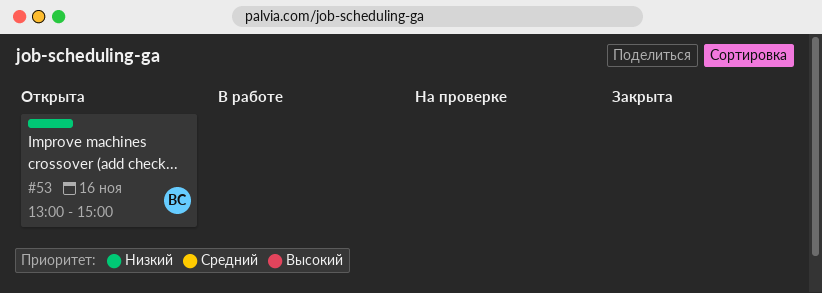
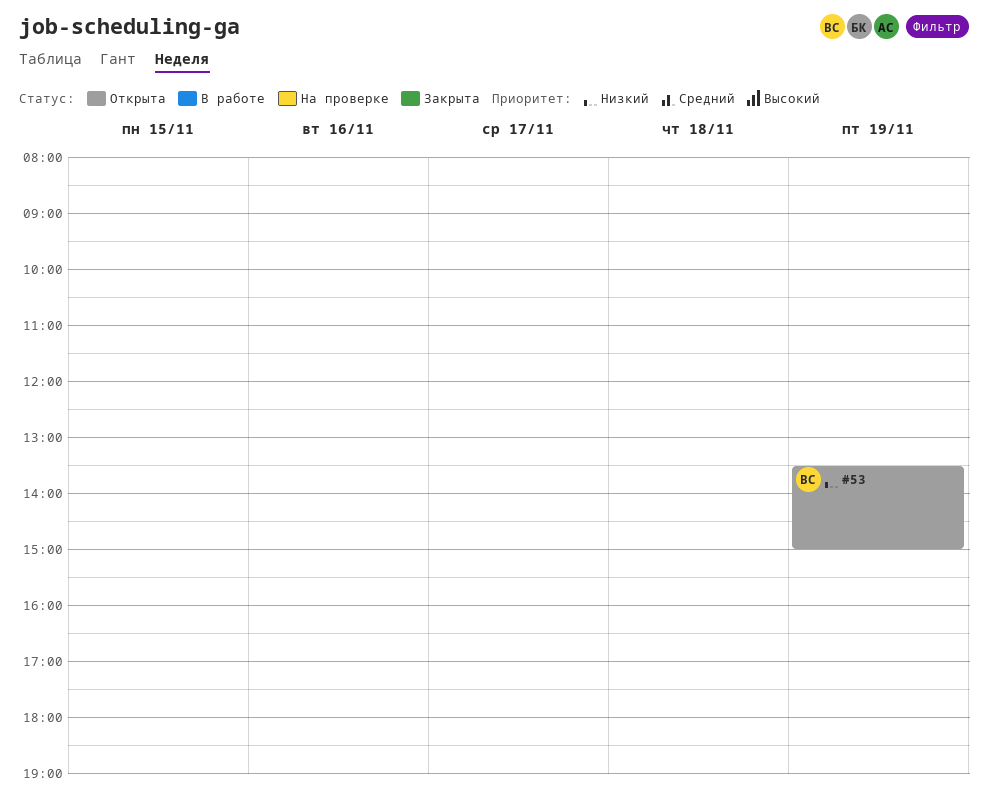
#53, day: Nov 16 -> Nov 19
#53, begins: 13:00 -> 13:30

